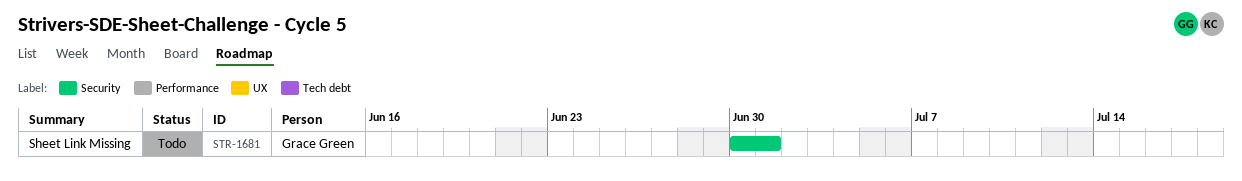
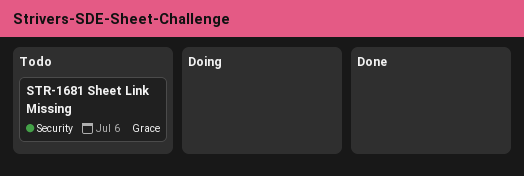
STR-1681, due: Jul 1 -> Jul 6

